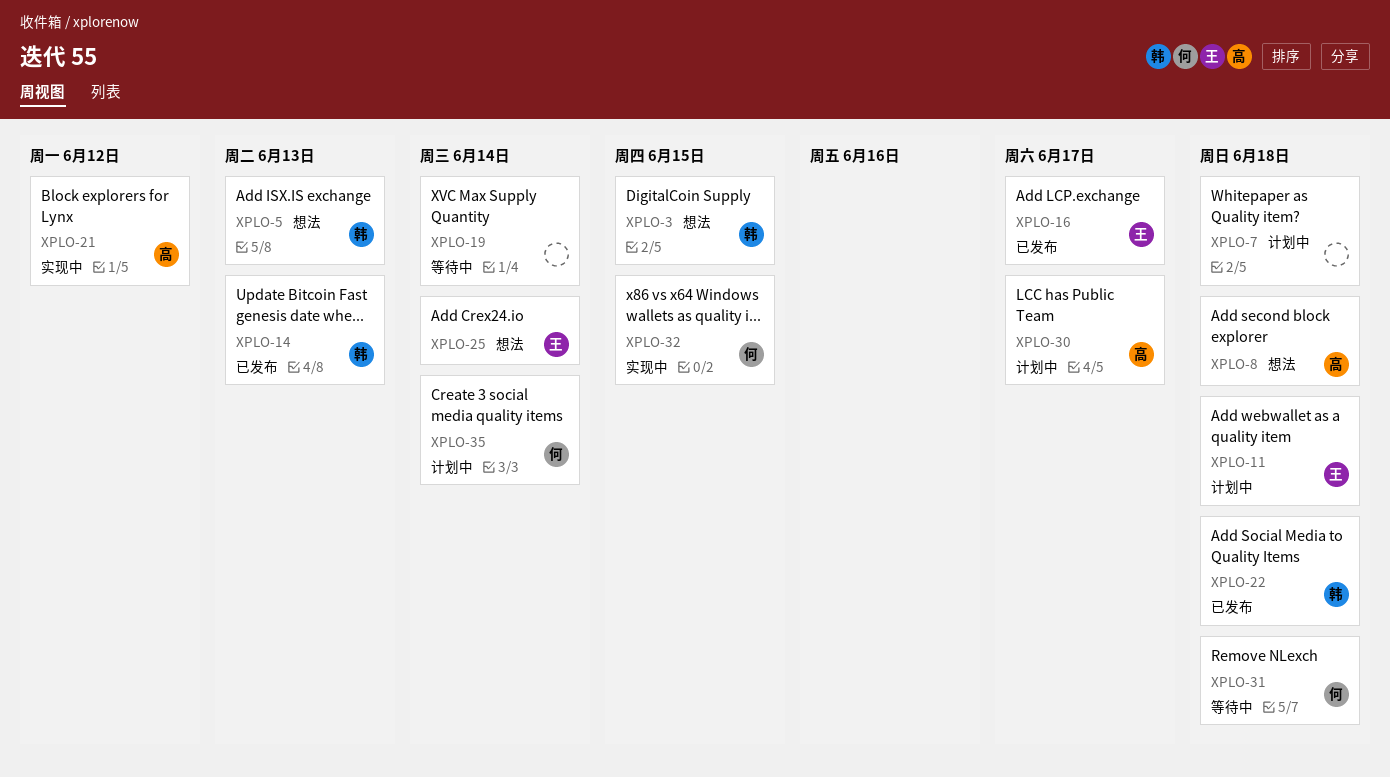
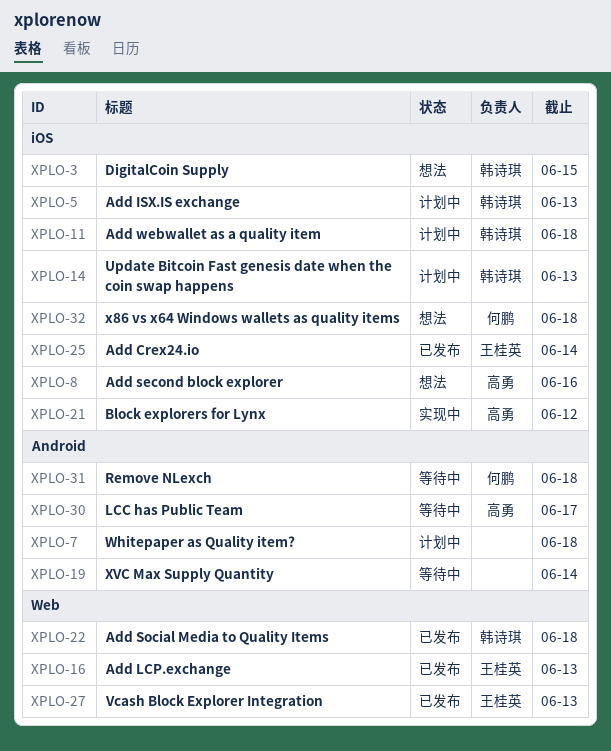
XPLO-5, status: 想法 -> 计划中
XPLO-8, due: Jun 18 -> Jun 16
XPLO-11, owner: 王桂英 -> 韩诗琪
XPLO-14, status: 已发布 -> 计划中
XPLO-16, due: Jun 17 -> Jun 13
XPLO-25, status: 想法 -> 已发布
XPLO-27: none -> present
XPLO-30, status: 计划中 -> 等待中
XPLO-32, status: 实现中 -> 想法
XPLO-32, due: Jun 15 -> Jun 18
XPLO-35: present -> none

